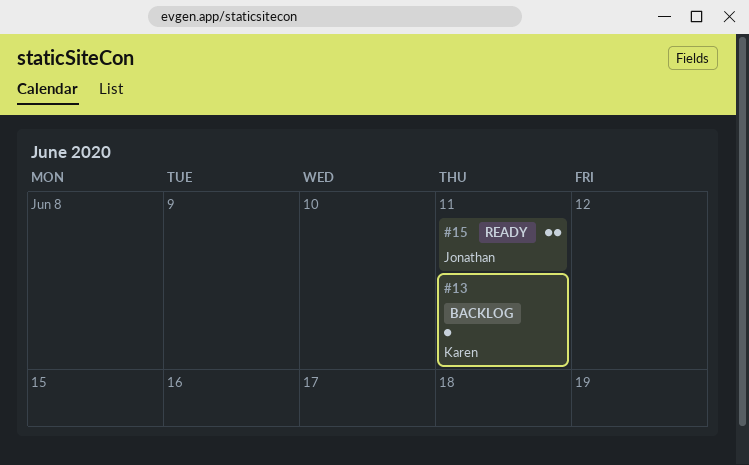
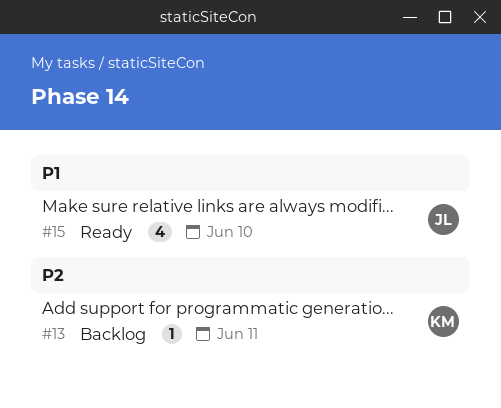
#15, estimate: 2 -> 4
#15, due: Jun 11 -> Jun 10

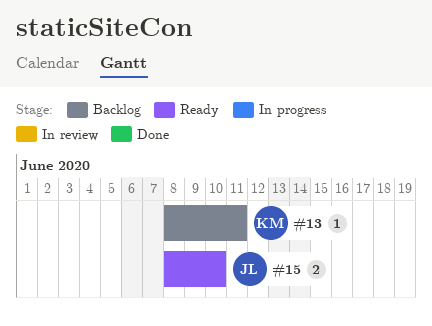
#15, estimate: 4 -> 2

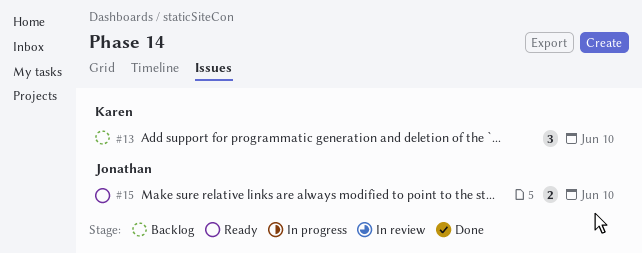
#13, estimate: 1 -> 3
#13, due: Jun 11 -> Jun 10

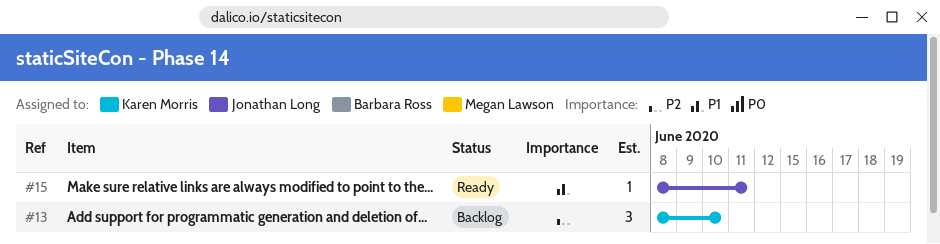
#15, estimate: 2 -> 1
#15, due: Jun 10 -> Jun 11

